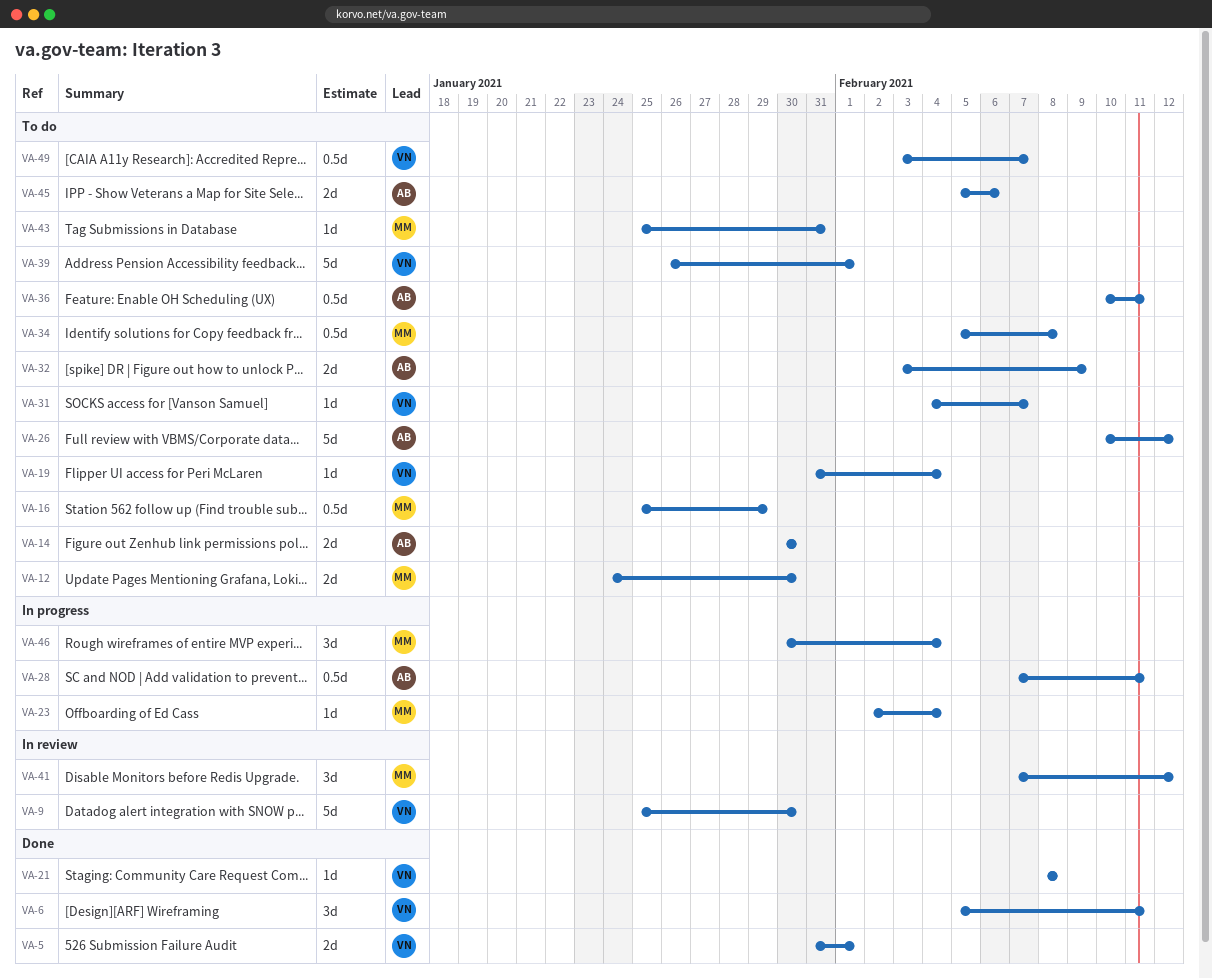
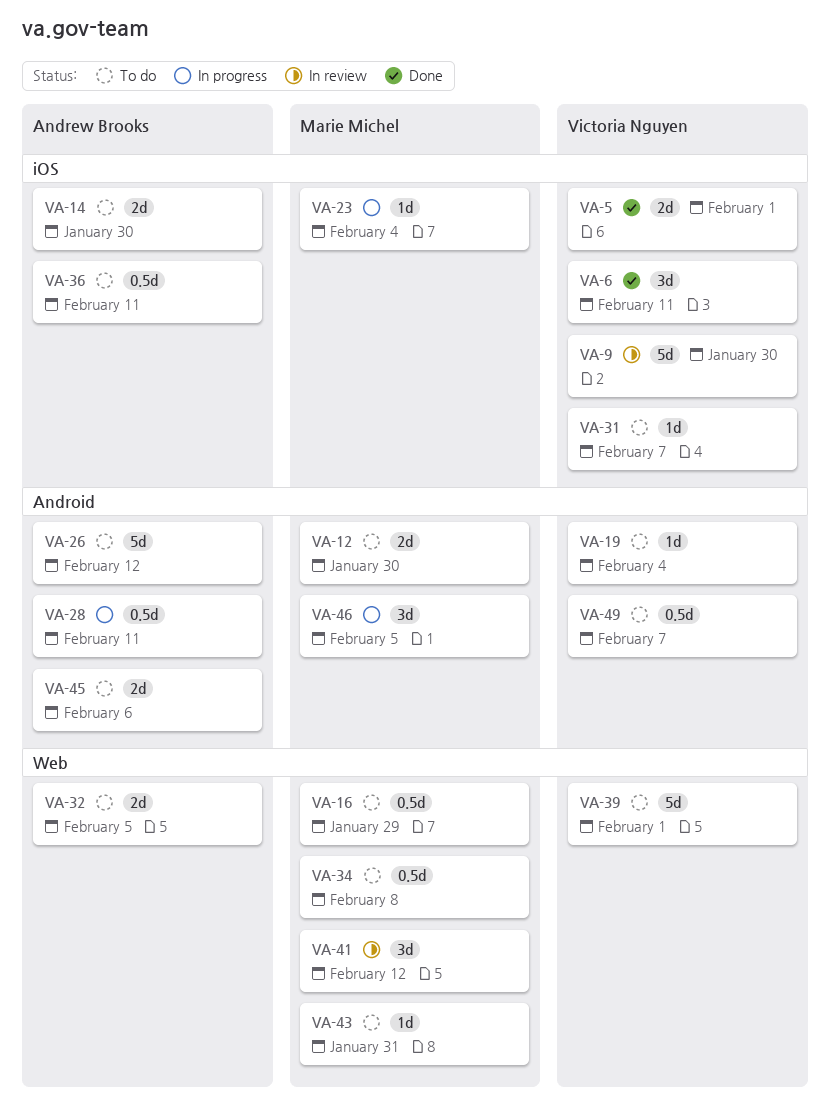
VA-21: present -> none
VA-32, due: Feb 9 -> Feb 5
VA-46, due: Feb 4 -> Feb 5

